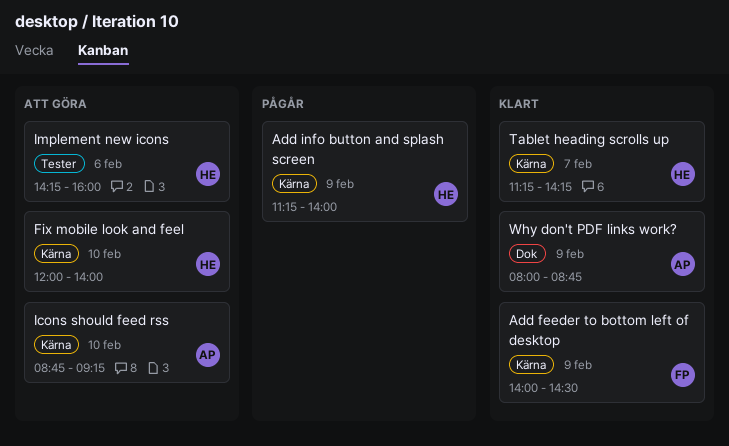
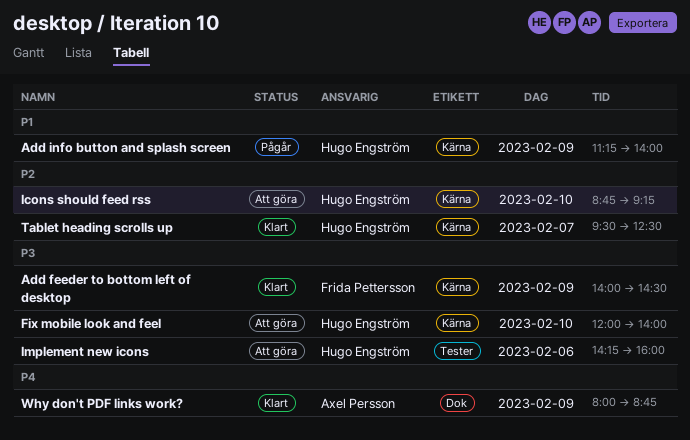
Icons should feed rss, owner: Axel Persson -> Hugo Engström
Tablet heading scrolls up, begins: 11:15 -> 09:30
Tablet heading scrolls up, ends: 14:15 -> 12:30

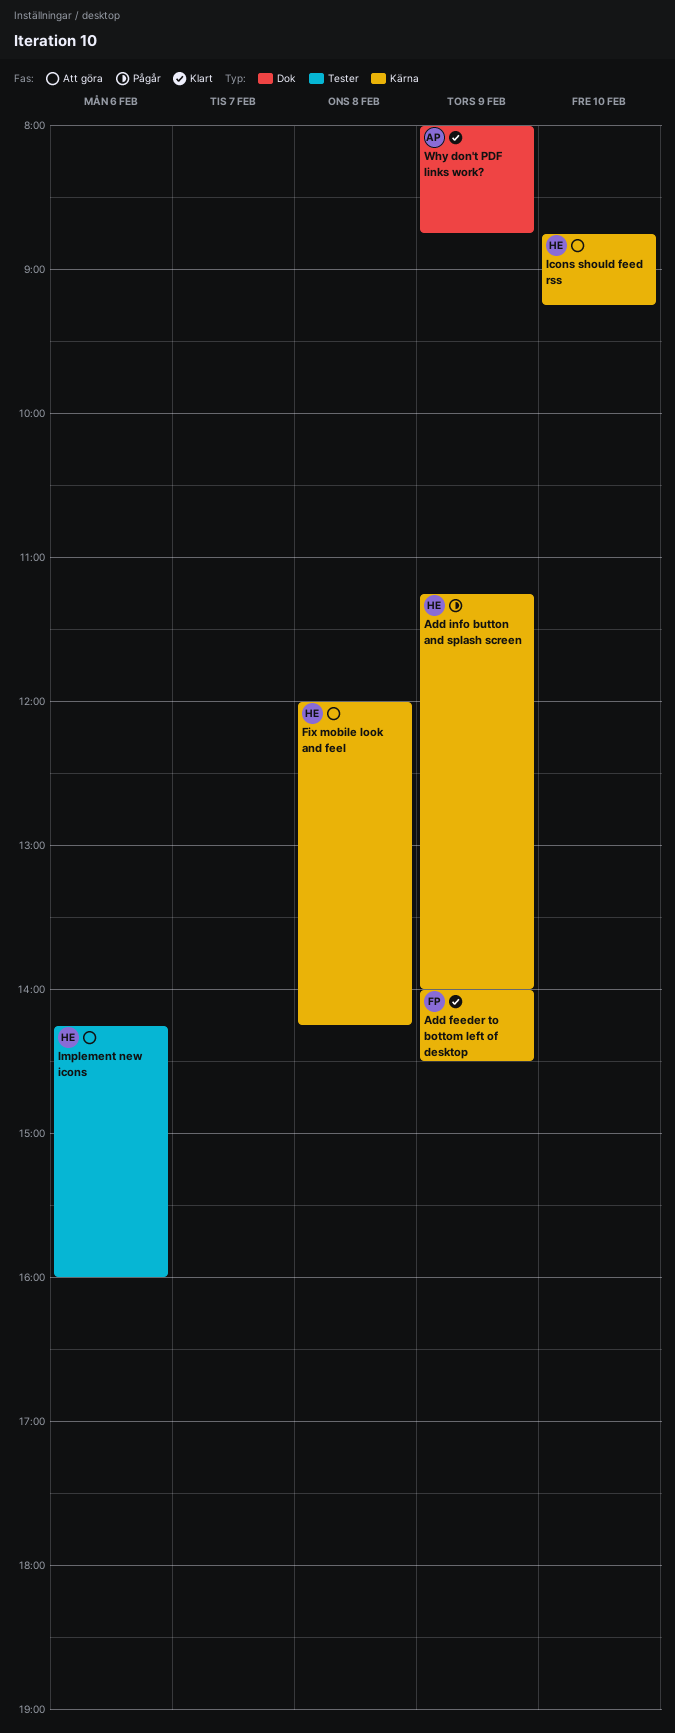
Fix mobile look and feel, day: Feb 10 -> Feb 8
Fix mobile look and feel, ends: 14:00 -> 14:15
Tablet heading scrolls up: present -> none

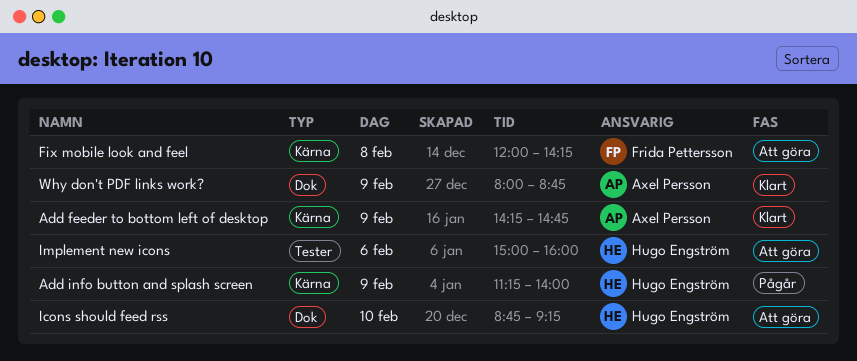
Add feeder to bottom left of desktop, owner: Frida Pettersson -> Axel Persson
Add feeder to bottom left of desktop, begins: 14:00 -> 14:15
Add feeder to bottom left of desktop, ends: 14:30 -> 14:45
Fix mobile look and feel, owner: Hugo Engström -> Frida Pettersson
Icons should feed rss, label: Kärna -> Dok
Implement new icons, begins: 14:15 -> 15:00

